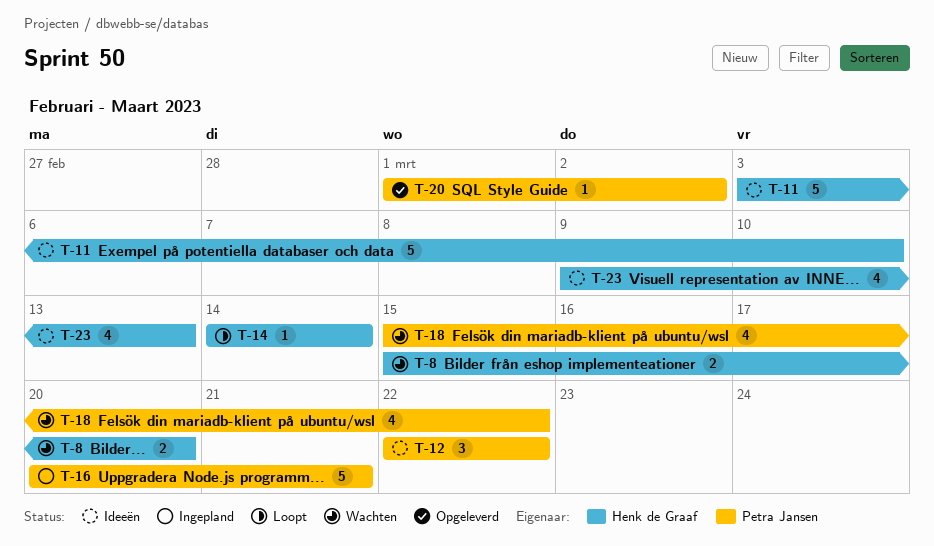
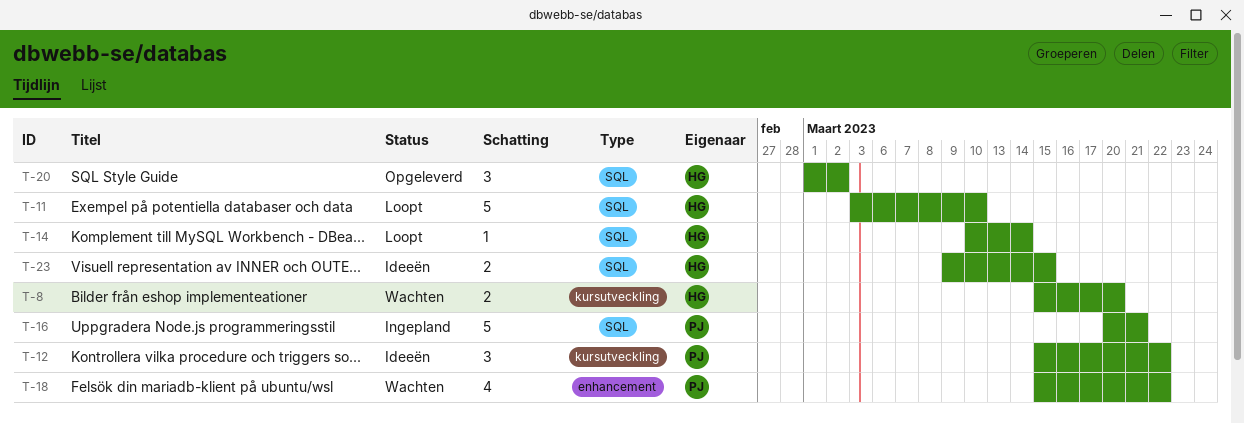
T-11, status: Ideeën -> Loopt
T-12, start: Mar 22 -> Mar 15
T-14, start: Mar 14 -> Mar 10
T-20, owner: Petra Jansen -> Henk de Graaf
T-20, estimate: 1 -> 3
T-23, estimate: 4 -> 2
T-23, due: Mar 13 -> Mar 15

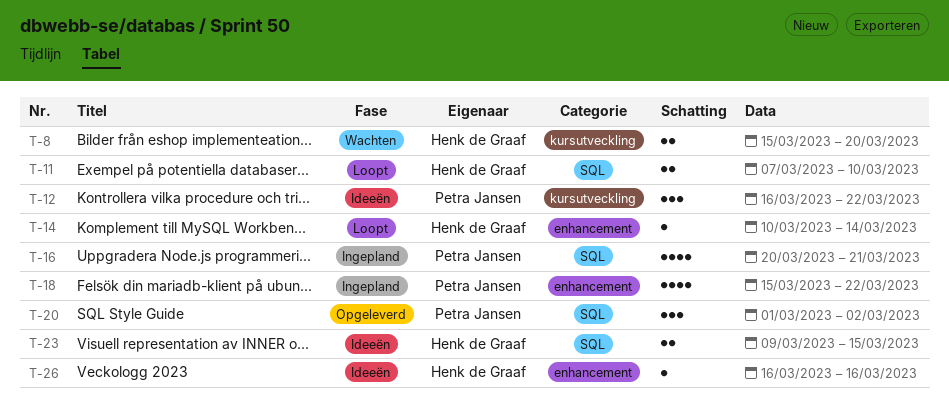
T-11, estimate: 5 -> 2
T-11, start: Mar 3 -> Mar 7
T-12, start: Mar 15 -> Mar 16
T-14, label: SQL -> enhancement
T-16, estimate: 5 -> 4
T-18, status: Wachten -> Ingepland
T-20, owner: Henk de Graaf -> Petra Jansen
T-26: none -> present

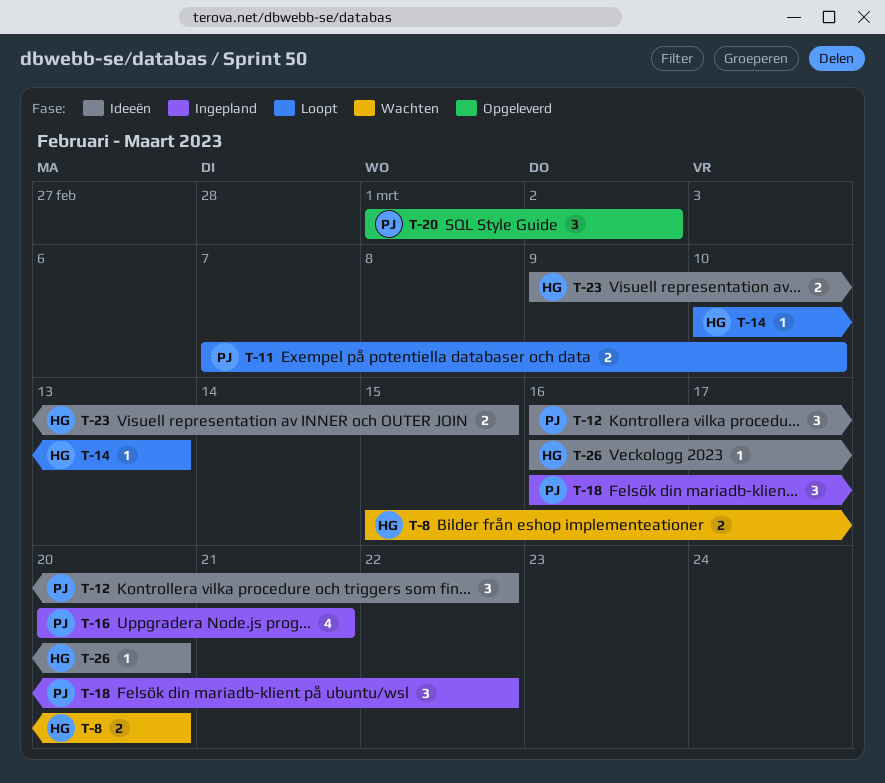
T-11, owner: Henk de Graaf -> Petra Jansen
T-14, due: Mar 14 -> Mar 13
T-18, estimate: 4 -> 3
T-18, start: Mar 15 -> Mar 16
T-26, due: Mar 16 -> Mar 20

